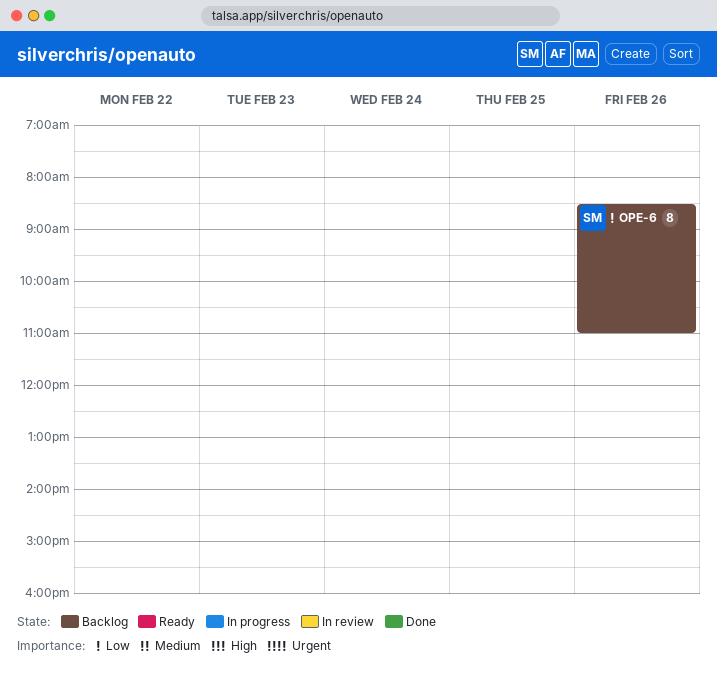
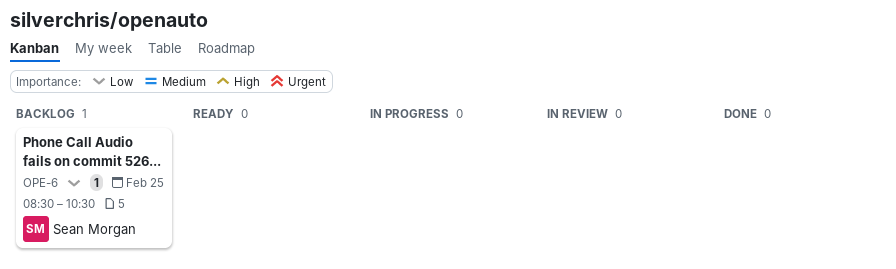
OPE-6, estimate: 8 -> 1
OPE-6, day: Feb 26 -> Feb 25
OPE-6, ends: 11:00 -> 10:30

